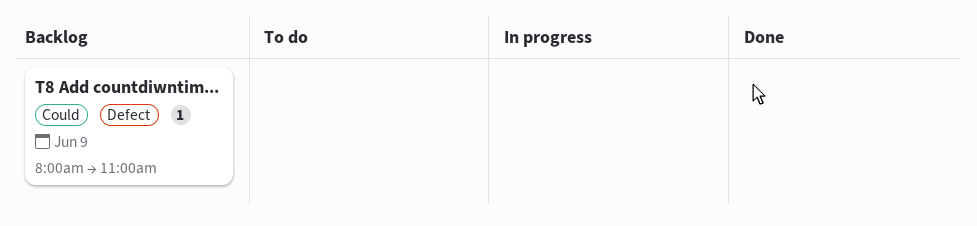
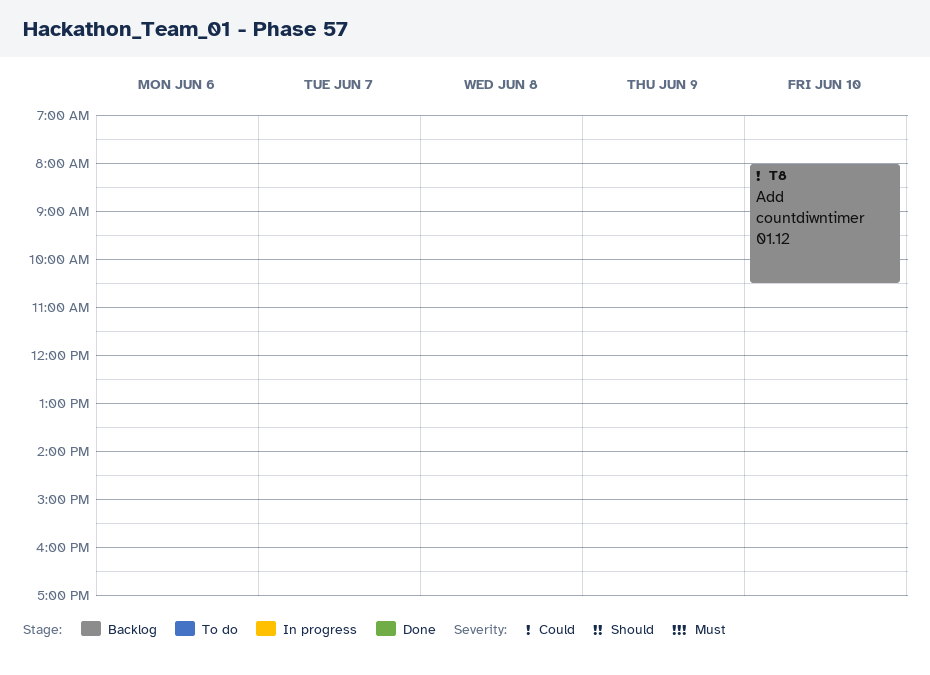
T8, day: Jun 9 -> Jun 10
T8, ends: 11:00 -> 10:30

